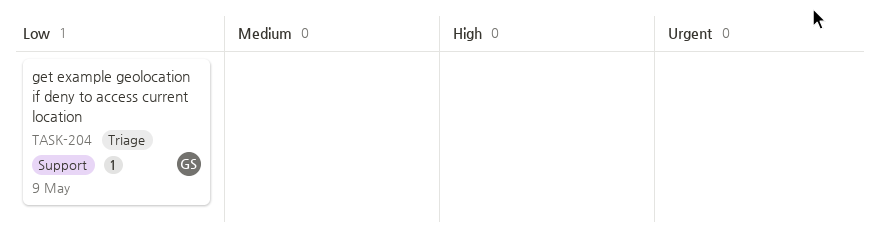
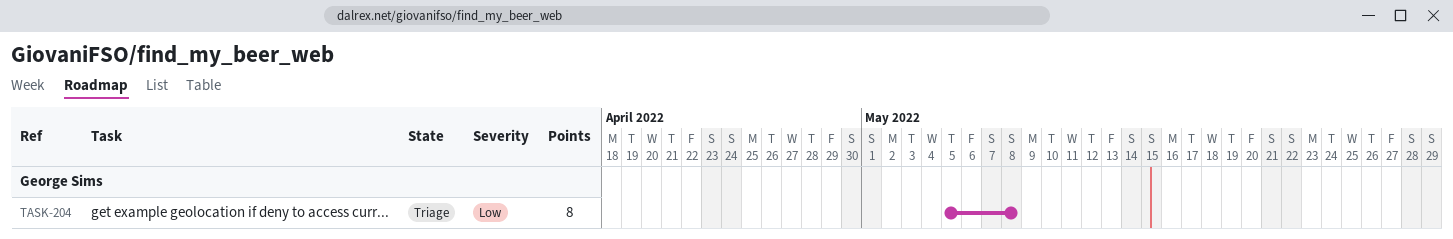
TASK-204, estimate: 1 -> 8
TASK-204, due: May 9 -> May 8

